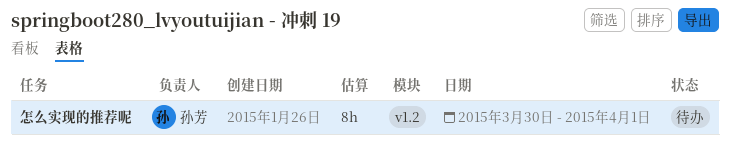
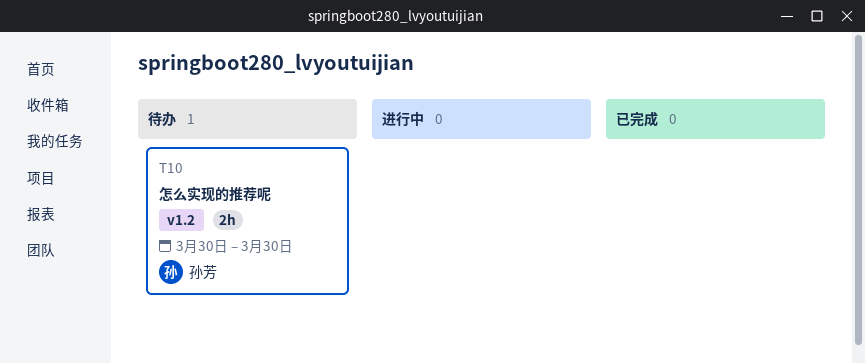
怎么实现的推荐呢, estimate: 8h -> 2h
怎么实现的推荐呢, due: Apr 1 -> Mar 30

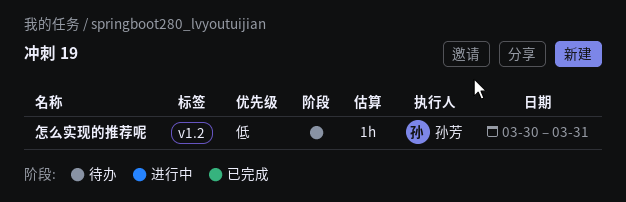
怎么实现的推荐呢, estimate: 2h -> 1h
怎么实现的推荐呢, due: Mar 30 -> Mar 31

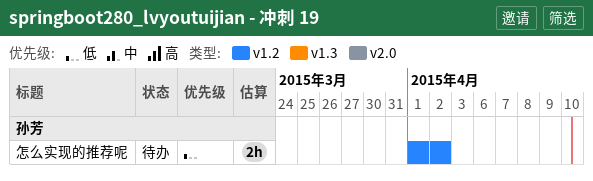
怎么实现的推荐呢, estimate: 1h -> 2h
怎么实现的推荐呢, start: Mar 30 -> Apr 1
怎么实现的推荐呢, due: Mar 31 -> Apr 2

